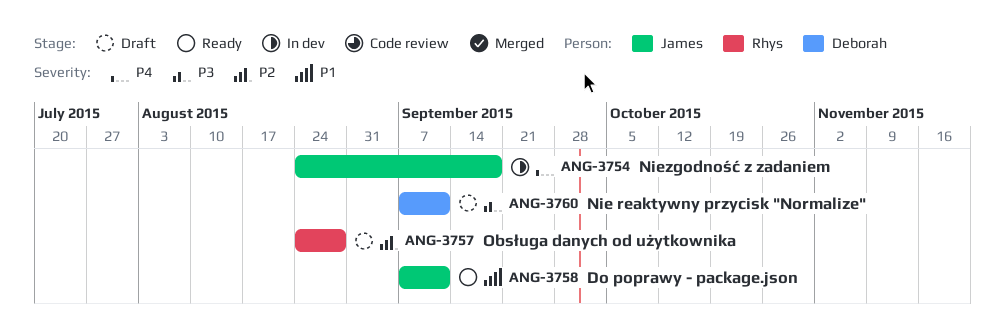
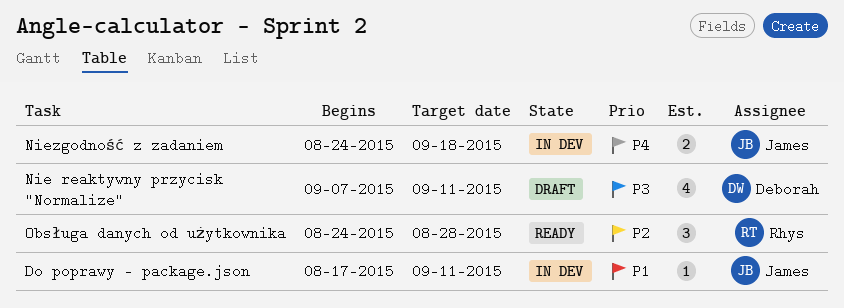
Do poprawy - package.json, status: Ready -> In dev
Do poprawy - package.json, start: Sep 7 -> Aug 17
Obsługa danych od użytkownika, status: Draft -> Ready

